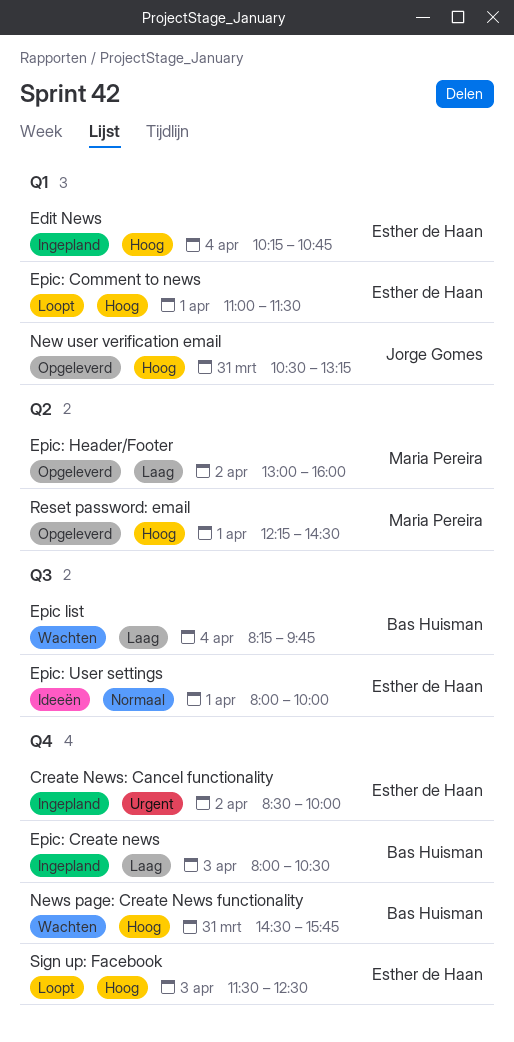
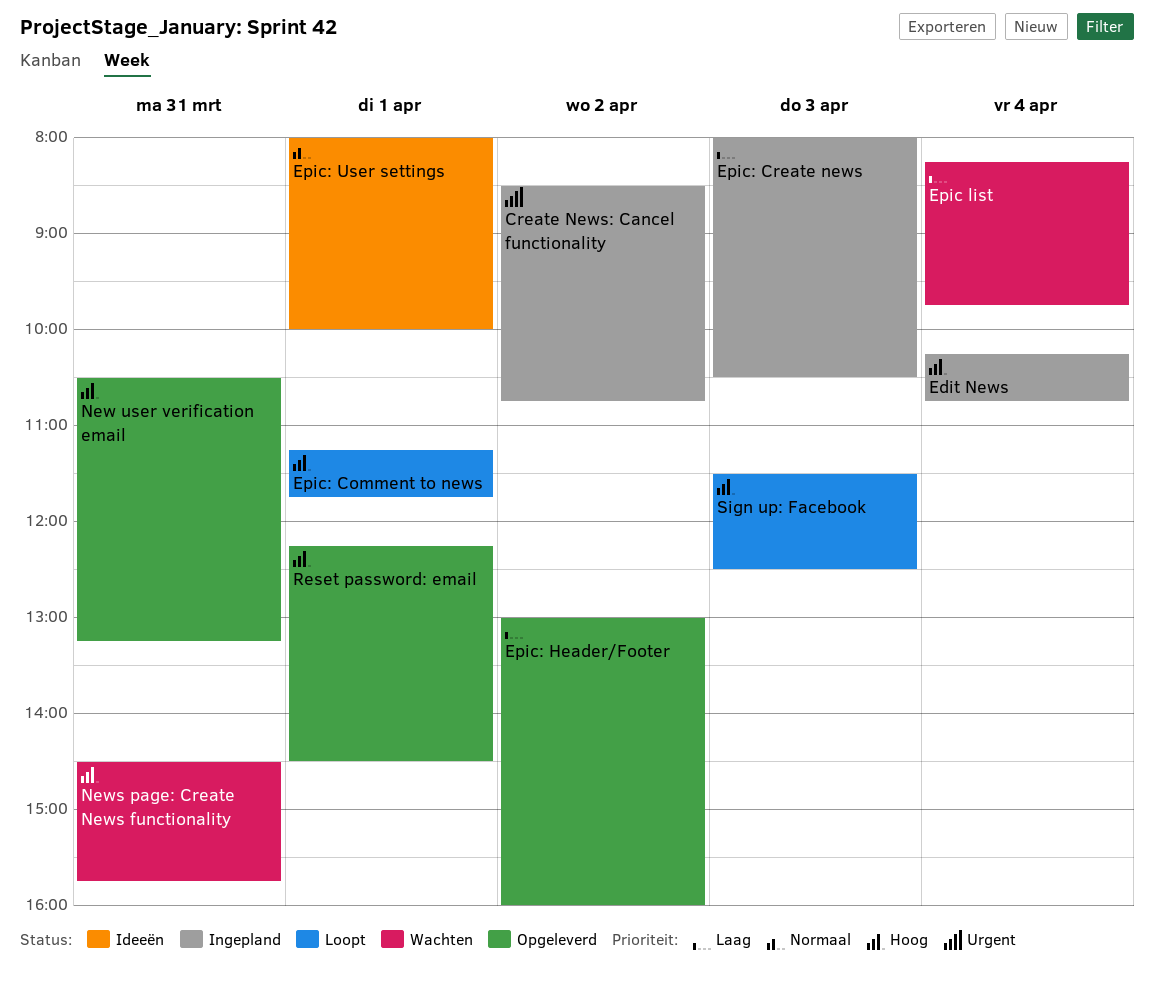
Create News: Cancel functionality, ends: 10:00 -> 10:45
Epic: Comment to news, begins: 11:00 -> 11:15
Epic: Comment to news, ends: 11:30 -> 11:45

